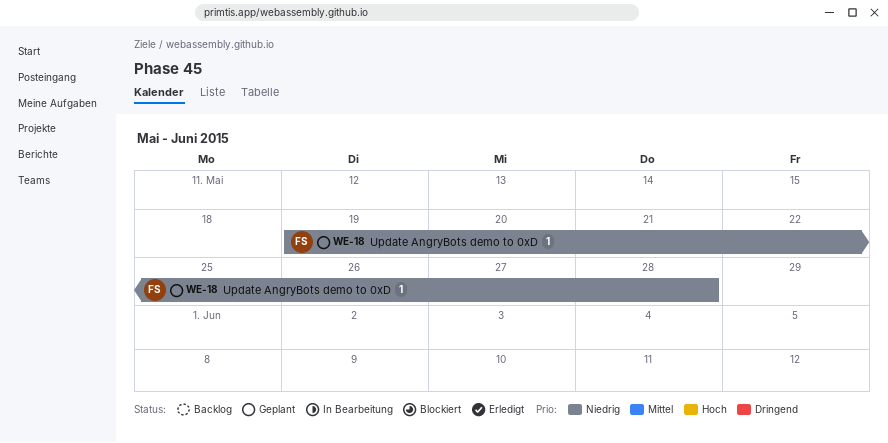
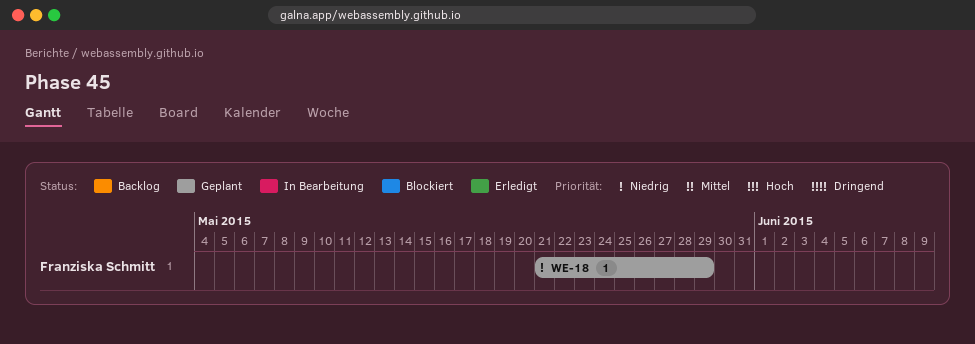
WE-18, start: May 19 -> May 21
WE-18, due: May 28 -> May 29

